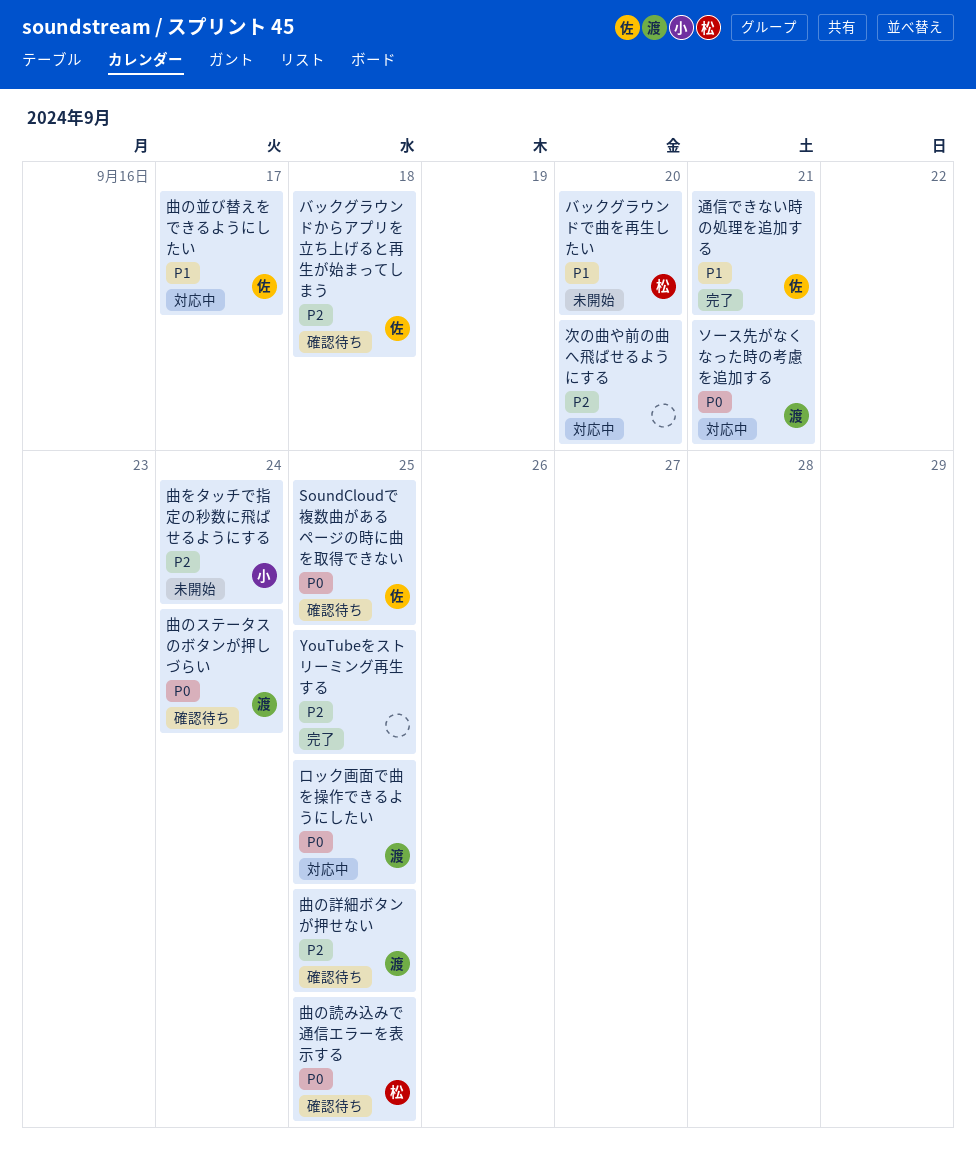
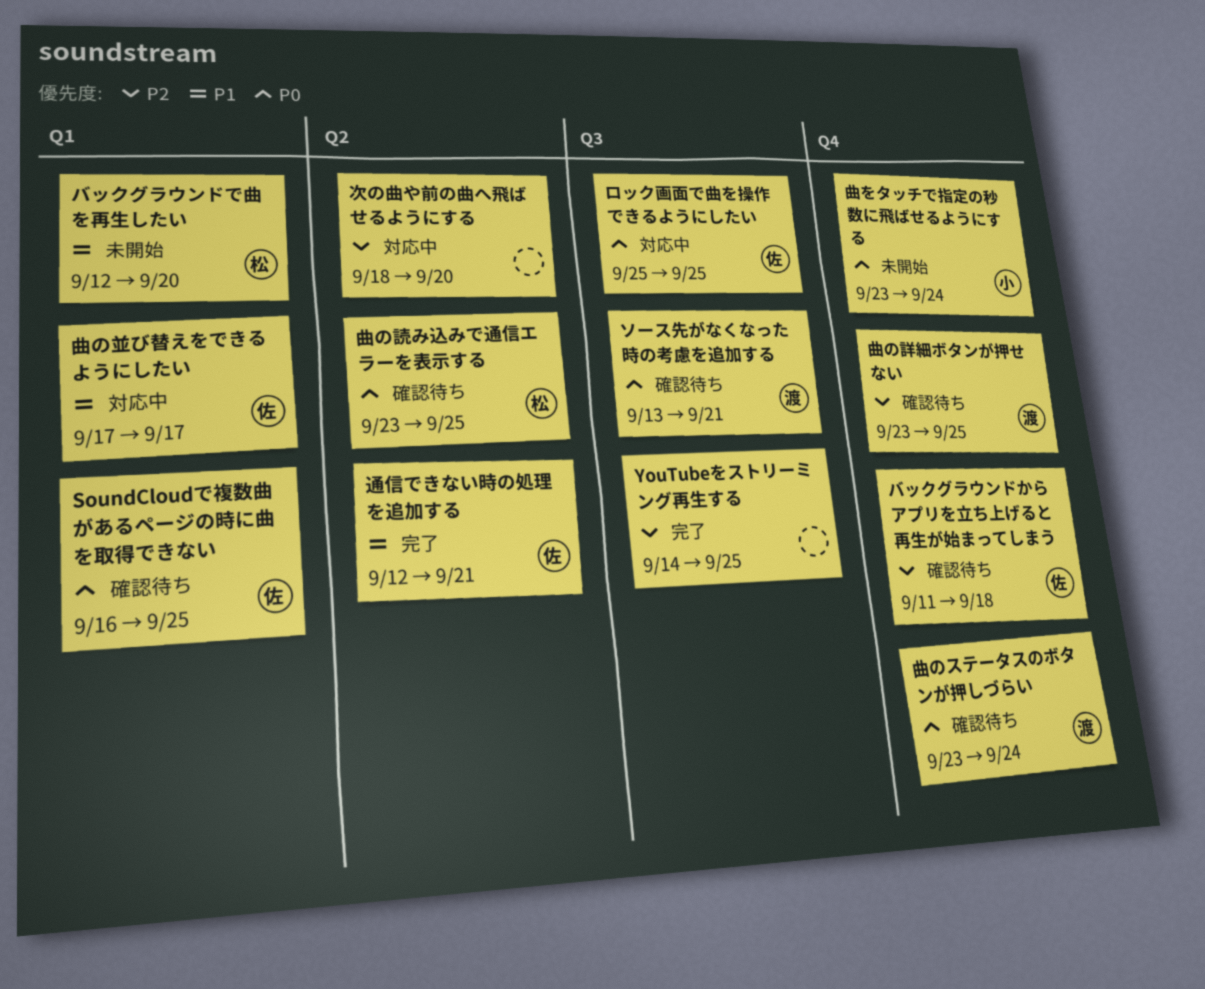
ソース先がなくなった時の考慮を追加する, status: 対応中 -> 確認待ち
ロック画面で曲を操作できるようにしたい, owner: 渡 -> 佐
曲をタッチで指定の秒数に飛ばせるようにする, priority: P2 -> P0

